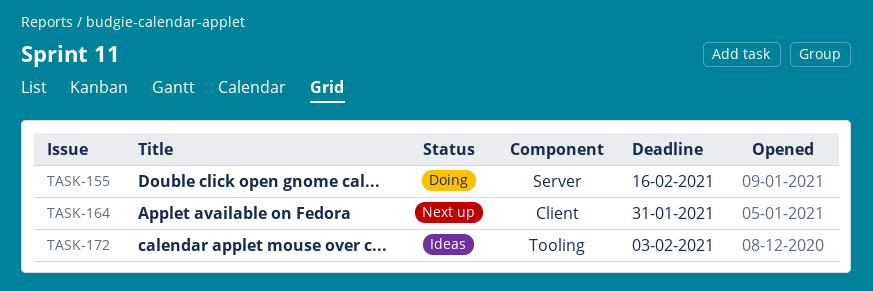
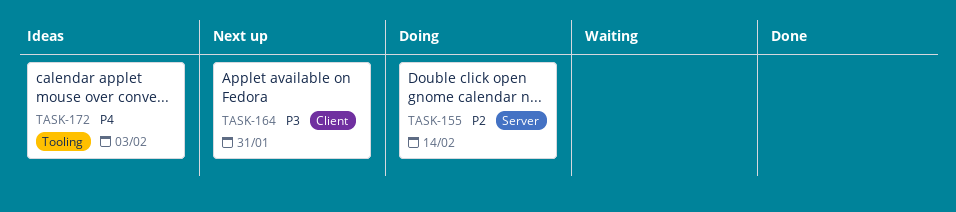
TASK-155, due: Feb 16 -> Feb 14

